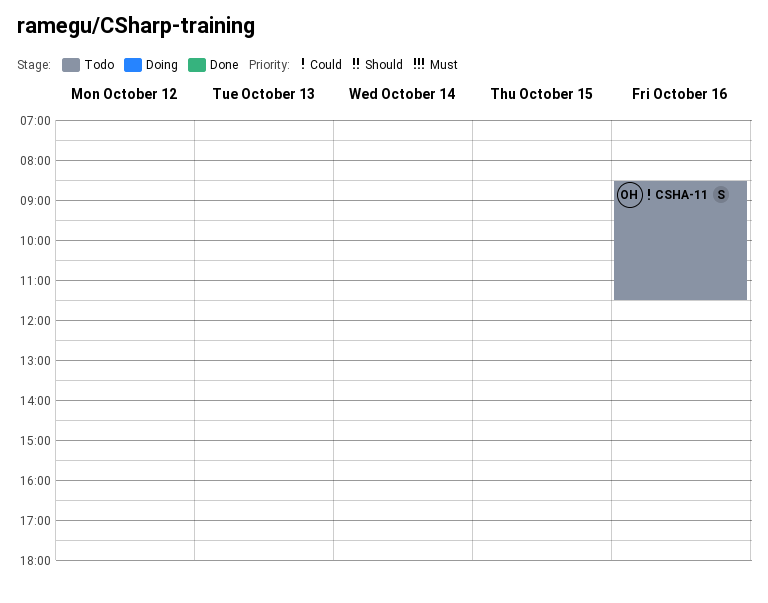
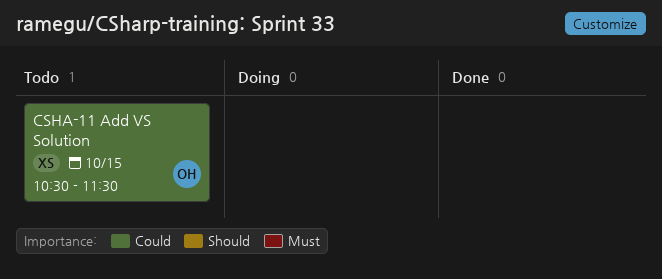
CSHA-11, estimate: S -> XS
CSHA-11, day: Oct 16 -> Oct 15
CSHA-11, begins: 08:30 -> 10:30

